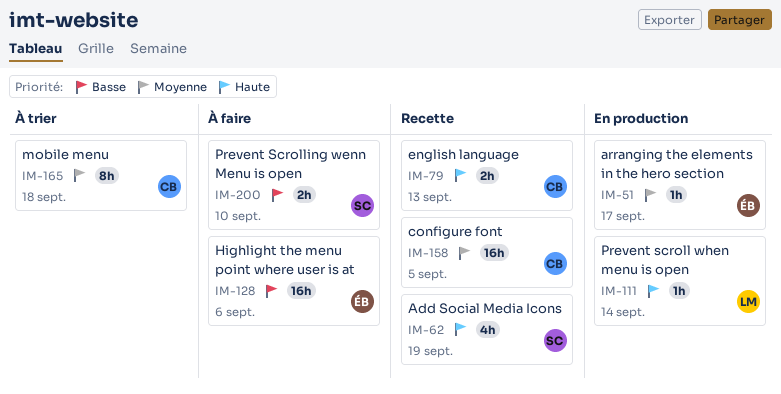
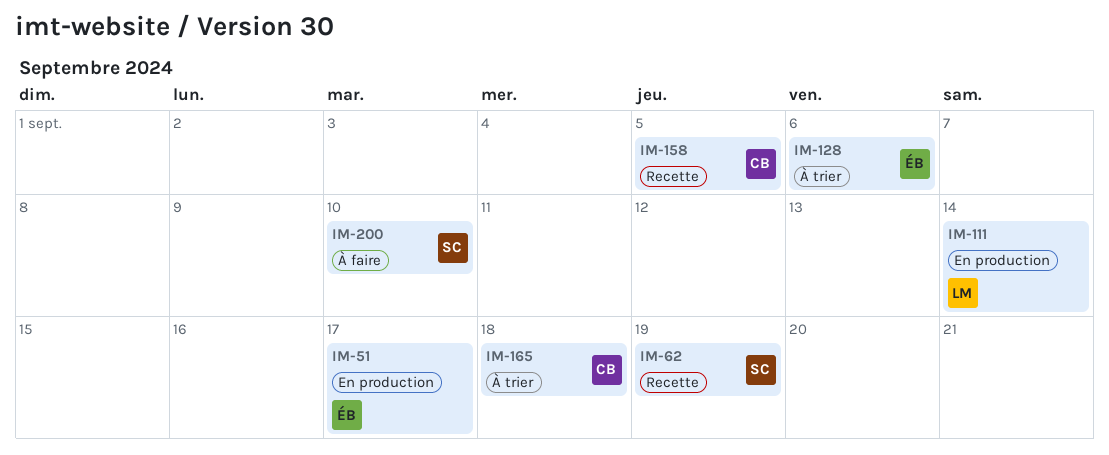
IM-79: present -> none
IM-128, status: À faire -> À trier

